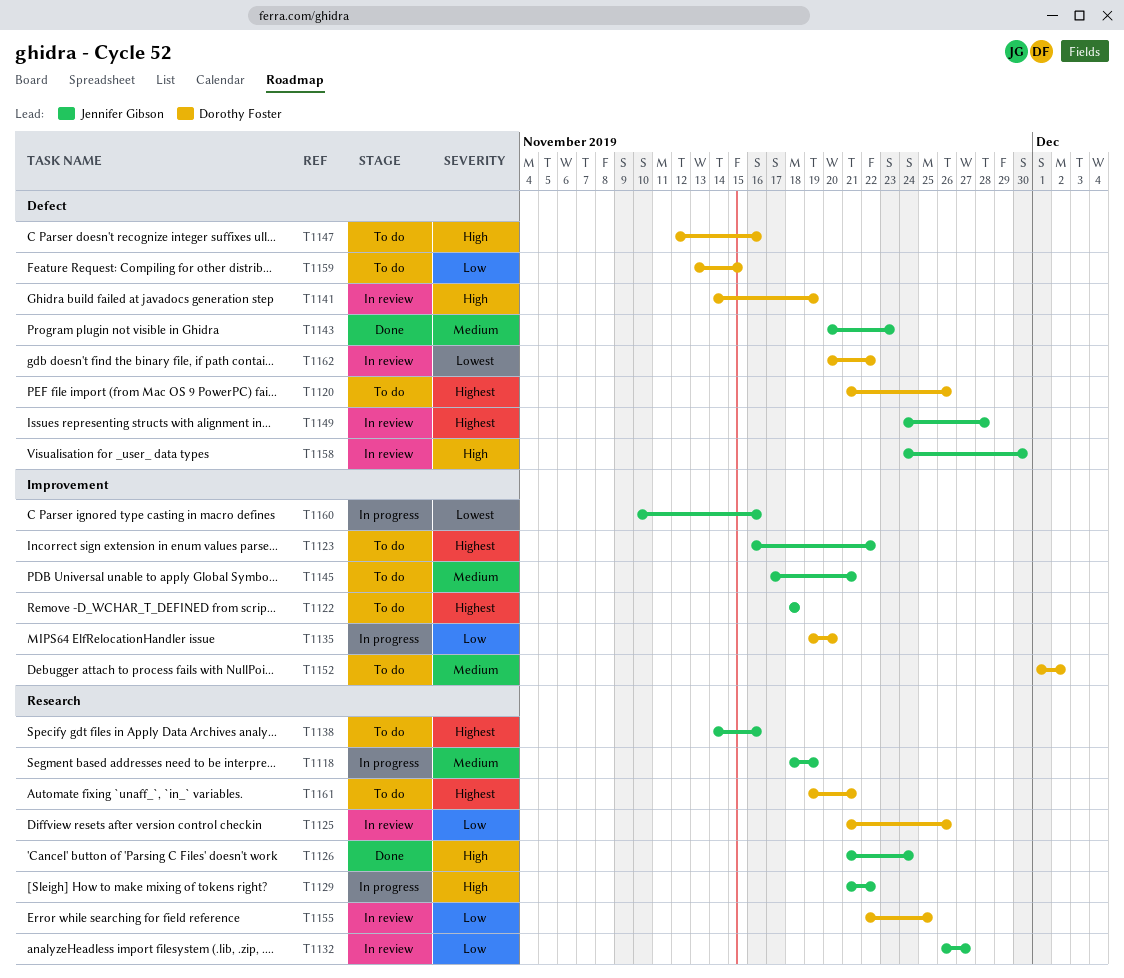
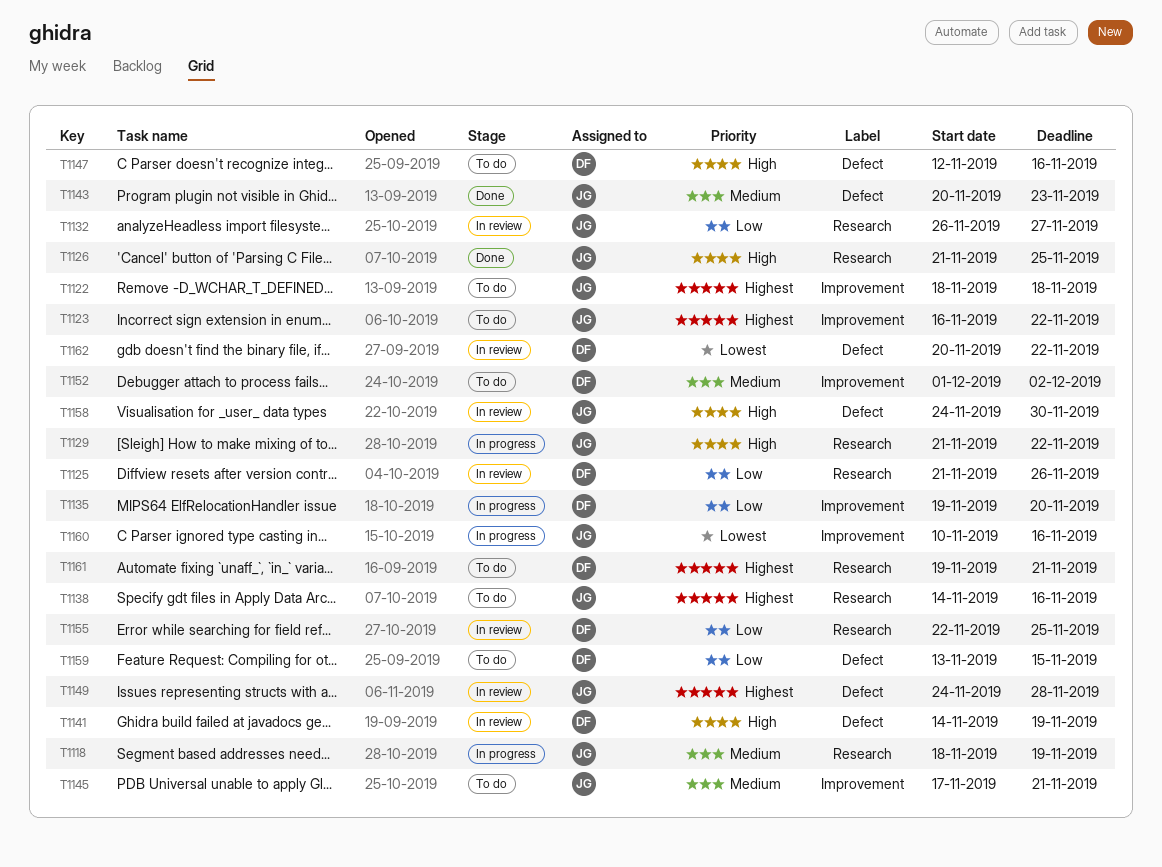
T1120: present -> none
T1126, due: Nov 24 -> Nov 25

